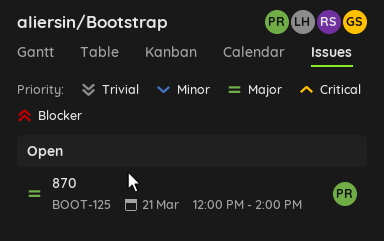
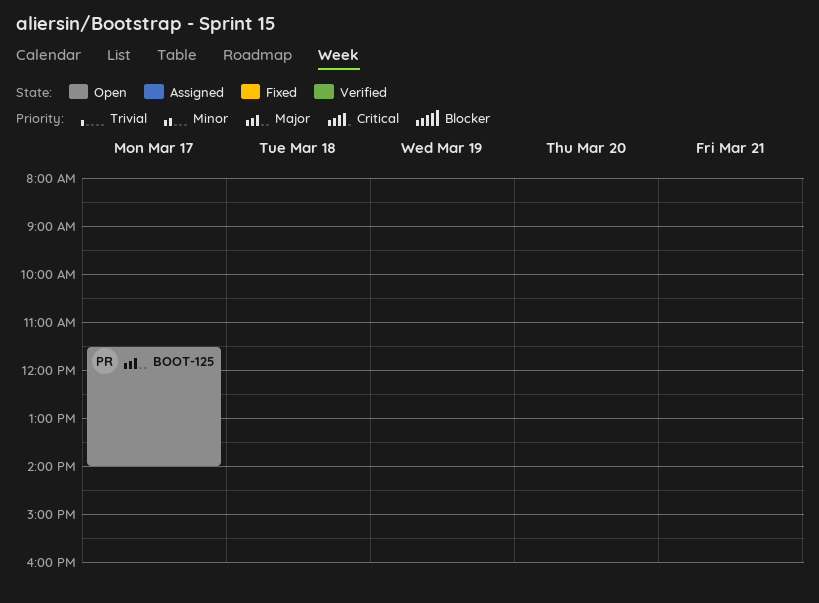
BOOT-125, day: Mar 21 -> Mar 17
BOOT-125, begins: 12:00 -> 11:30

